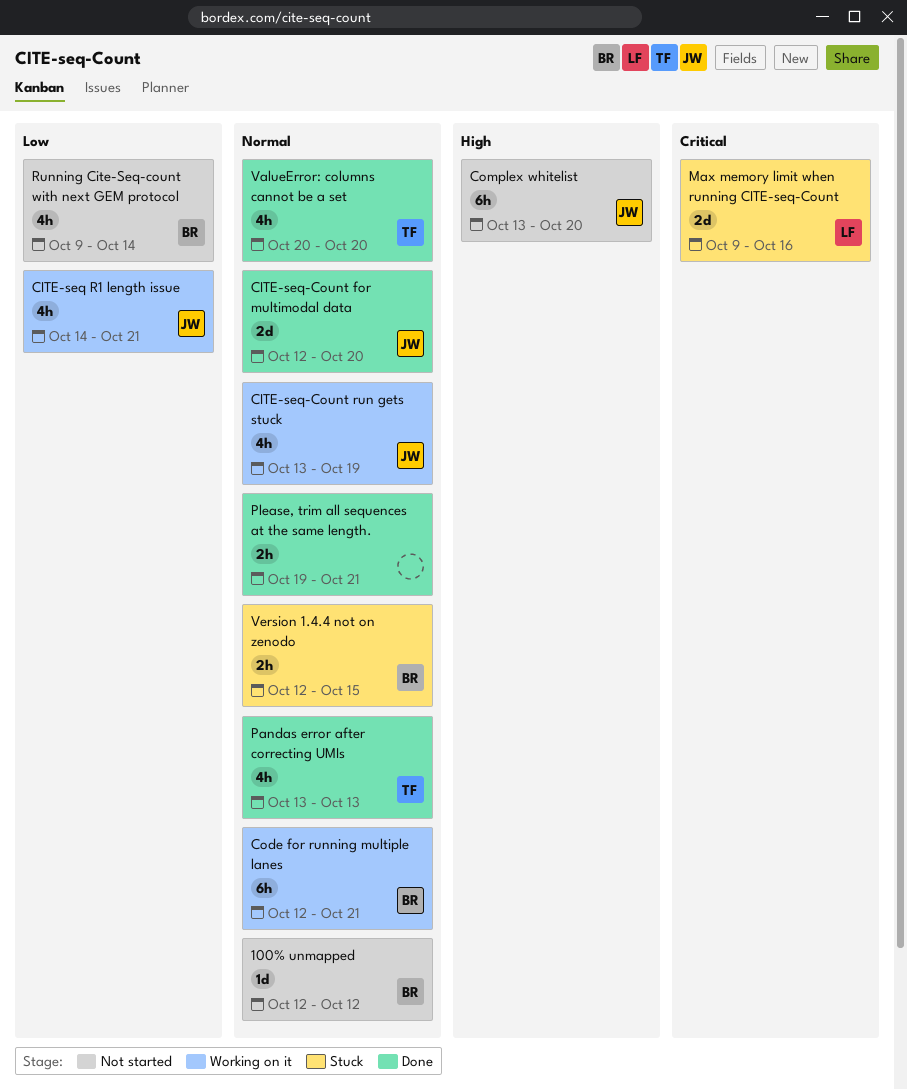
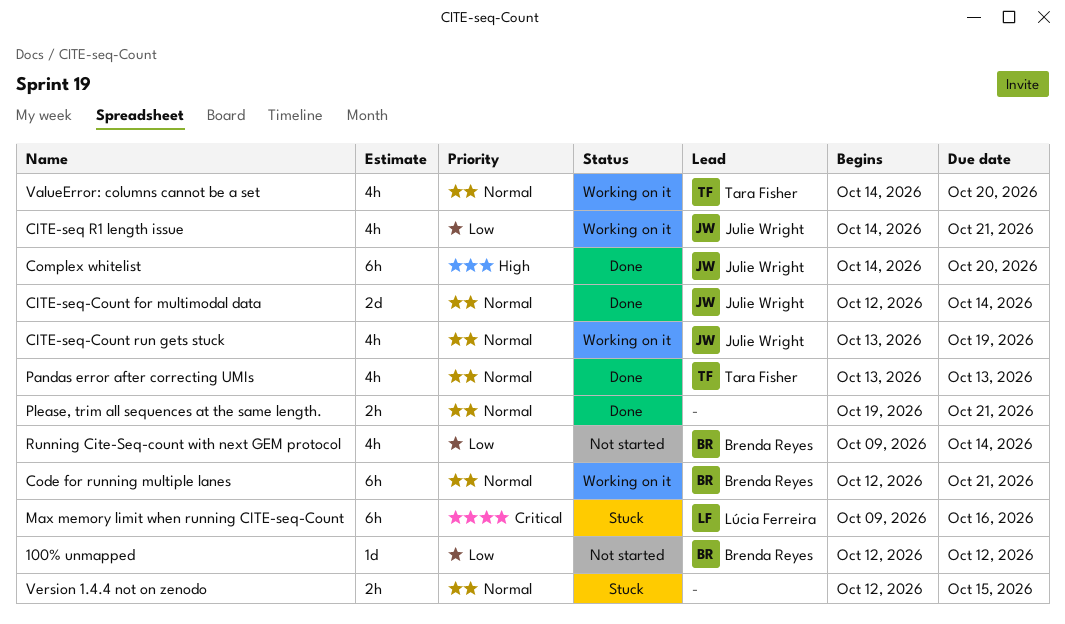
100% unmapped, priority: Normal -> Low
CITE-seq-Count for multimodal data, due: Oct 20 -> Oct 14
Complex whitelist, status: Not started -> Done
Complex whitelist, start: Oct 13 -> Oct 14
Max memory limit when running CITE-seq-Count, estimate: 2d -> 6h
ValueError: columns cannot be a set, status: Done -> Working on it
ValueError: columns cannot be a set, start: Oct 20 -> Oct 14
Version 1.4.4 not on zenodo, owner: Brenda Reyes -> none

